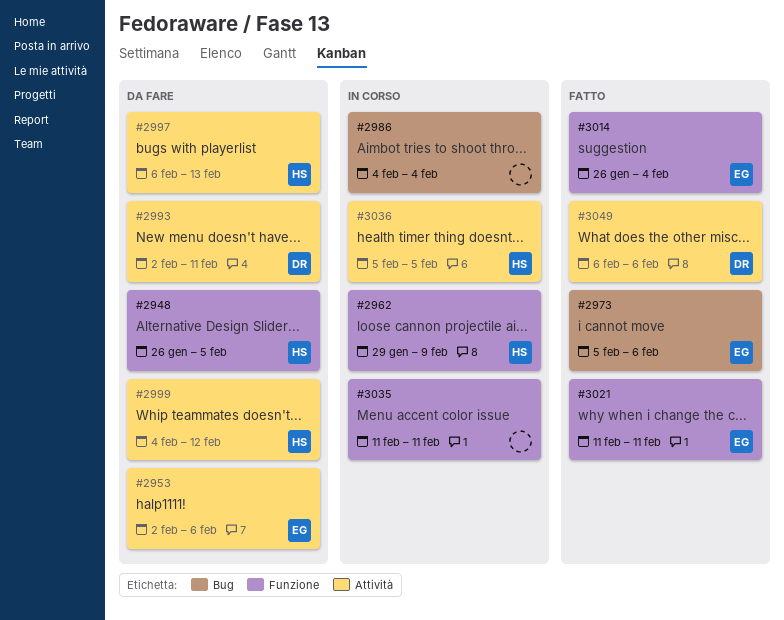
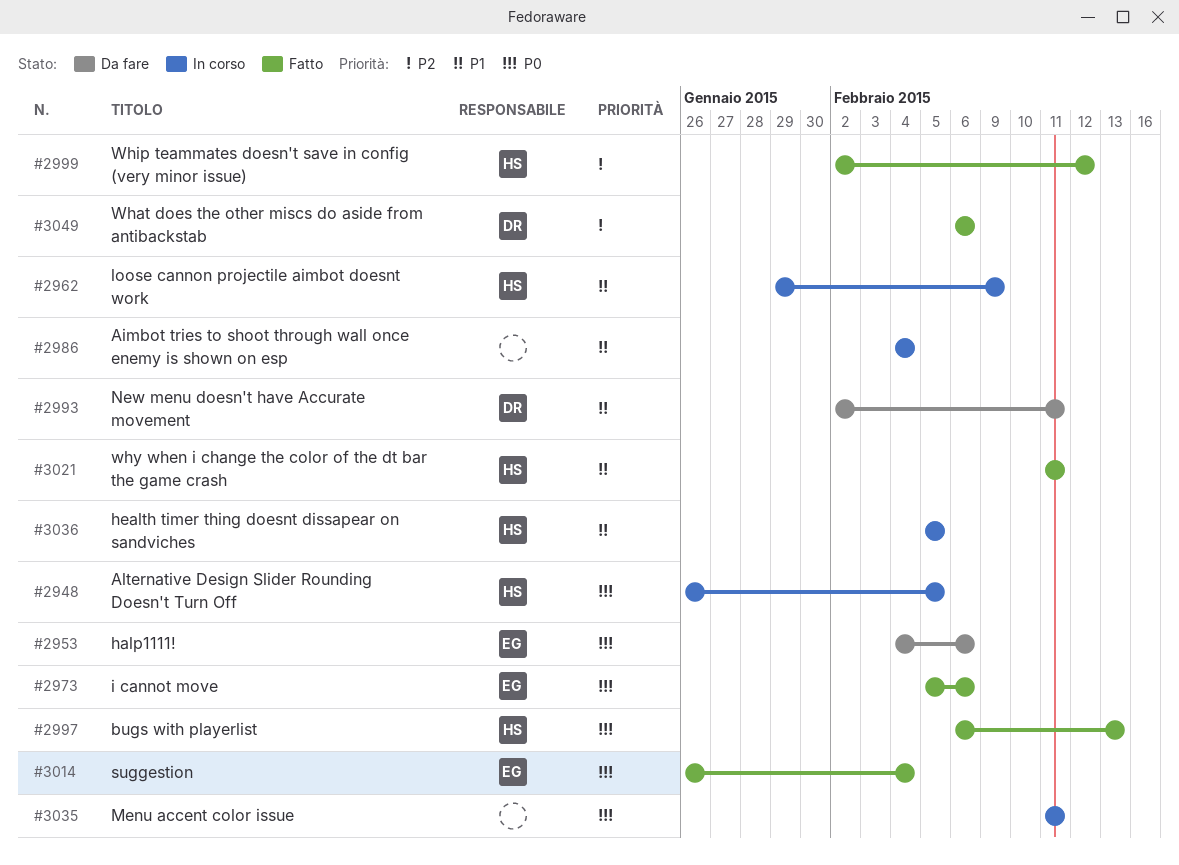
#2948, status: Da fare -> In corso
#2953, start: Feb 2 -> Feb 4
#2997, status: Da fare -> Fatto
#2999, status: Da fare -> Fatto
#2999, start: Feb 4 -> Feb 2
#3021, owner: EG -> HS

